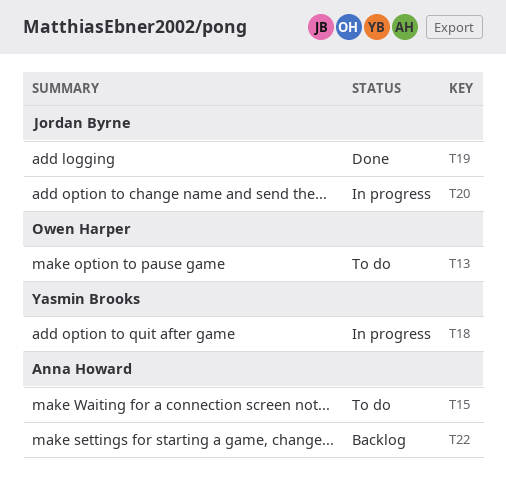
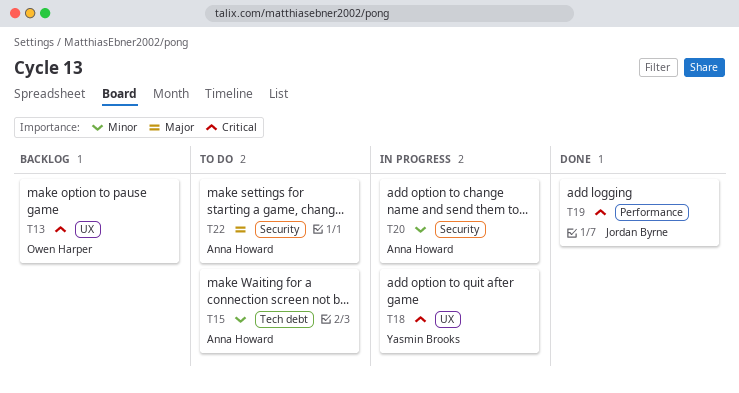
T13, status: To do -> Backlog
T20, owner: Jordan Byrne -> Anna Howard
T22, status: Backlog -> To do

